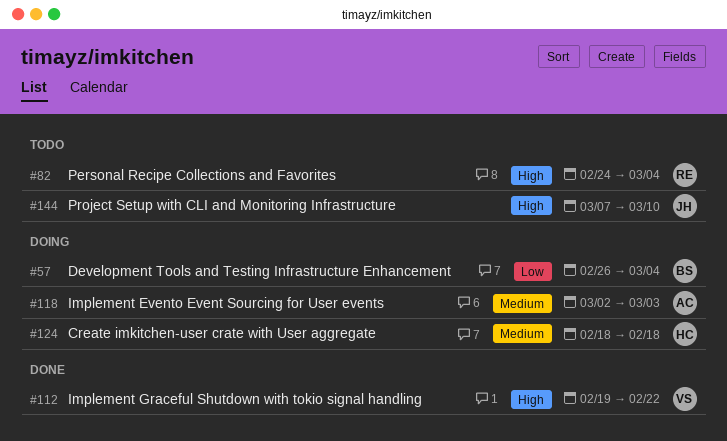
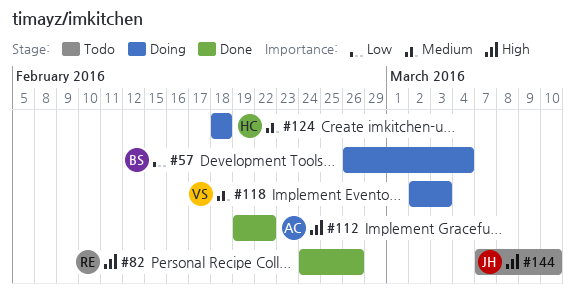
#82, status: Todo -> Done
#82, due: Mar 4 -> Feb 26
#112, owner: VS -> AC
#118, owner: AC -> VS

